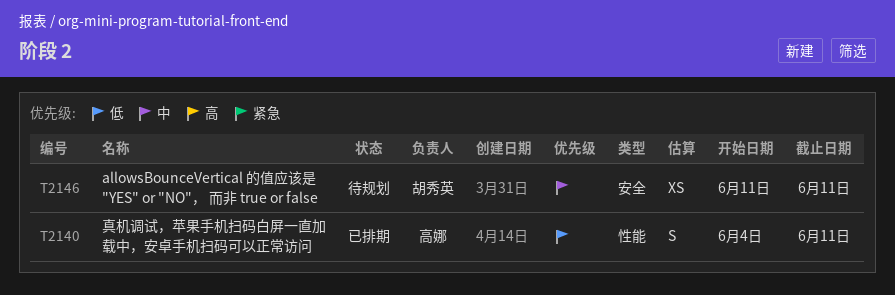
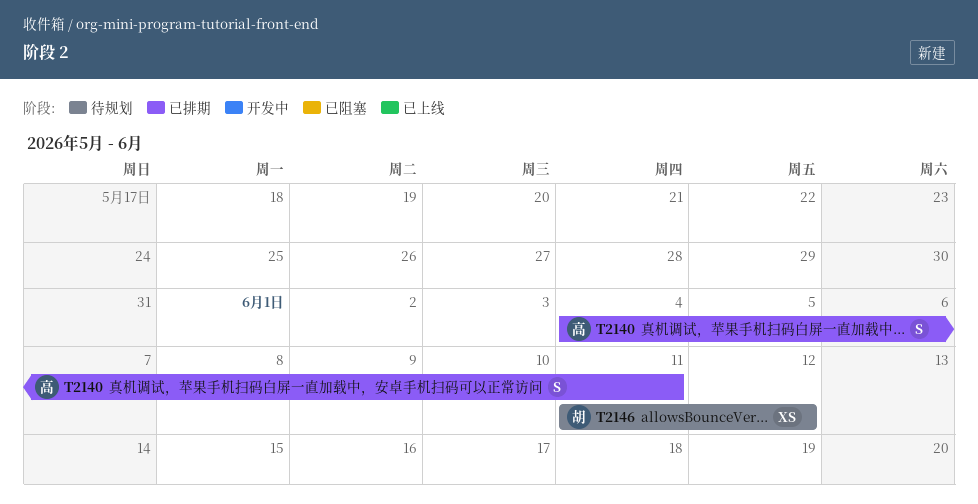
T2146, due: Jun 11 -> Jun 12

